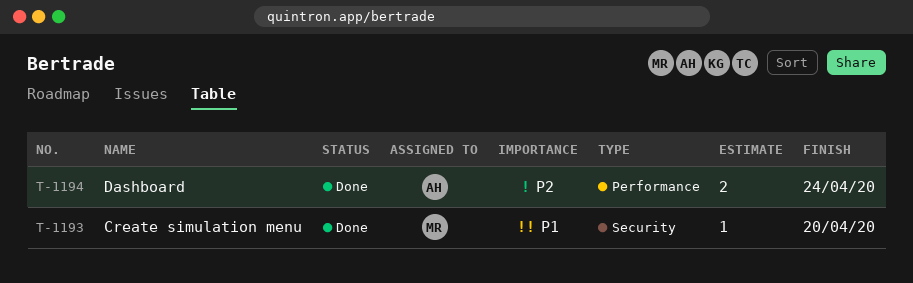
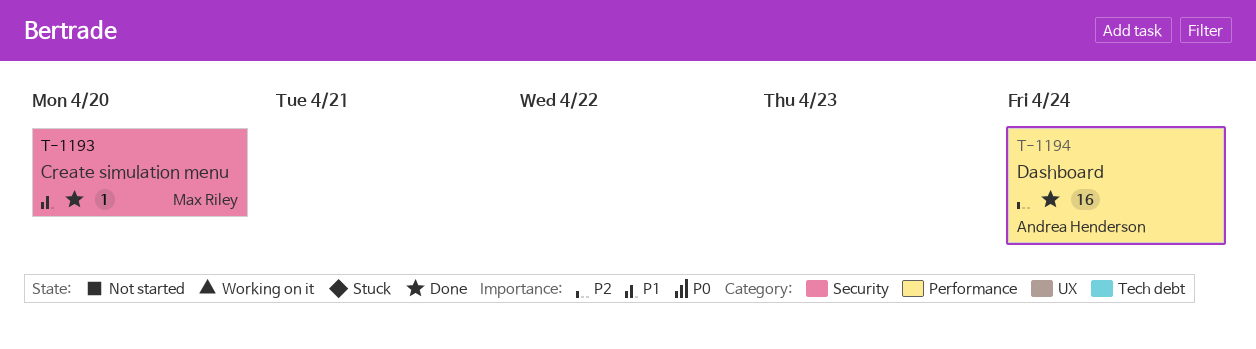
T-1194, estimate: 2 -> 16

